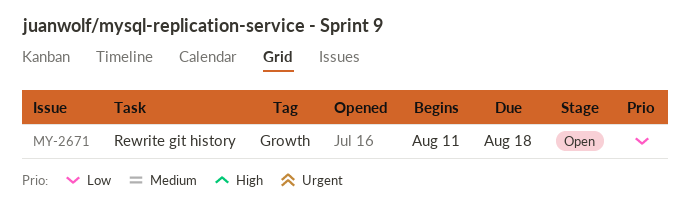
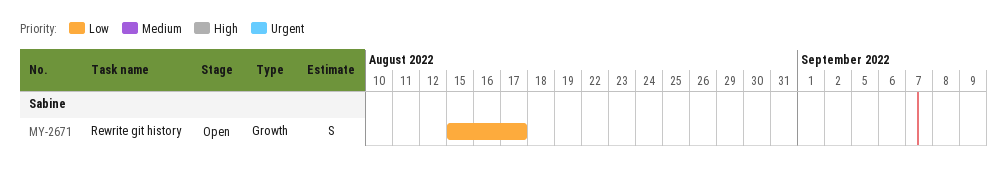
MY-2671, start: Aug 11 -> Aug 15
MY-2671, due: Aug 18 -> Aug 17

